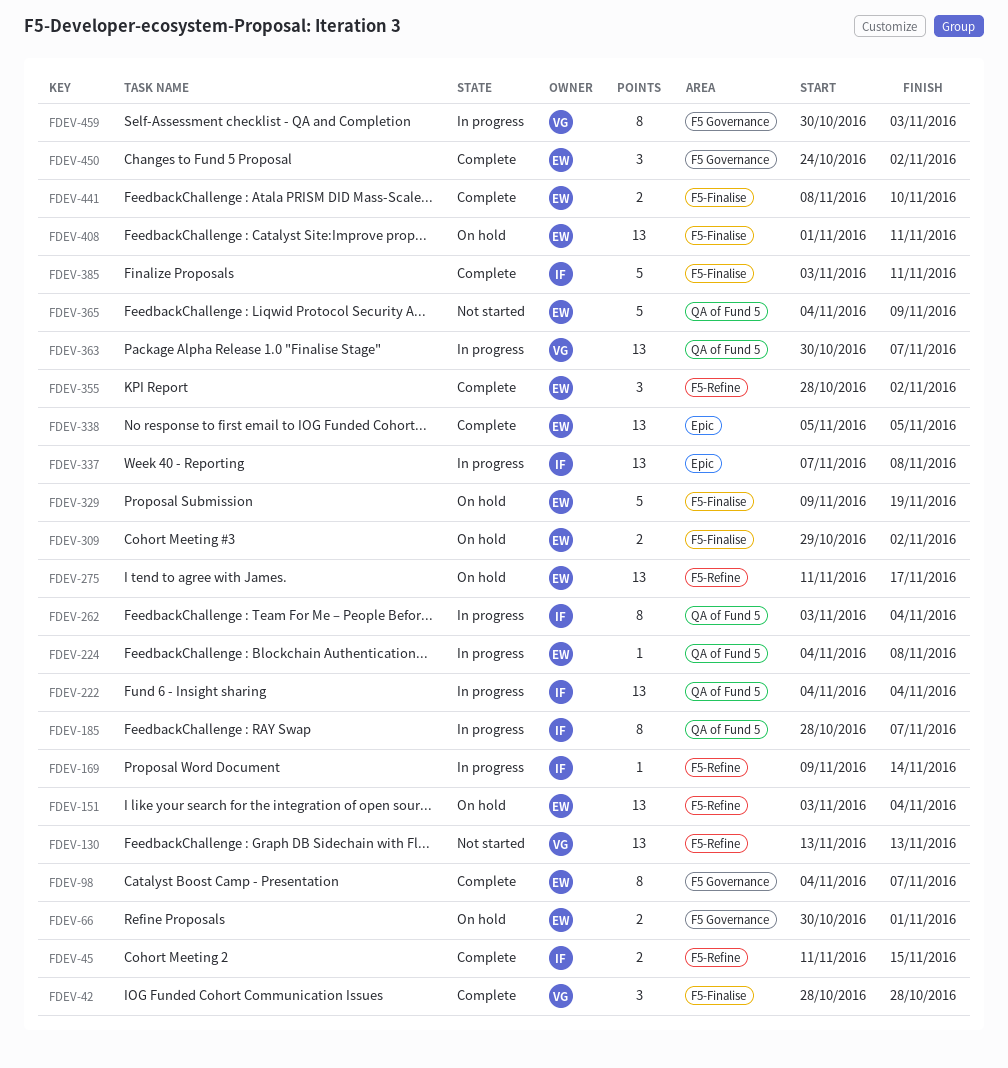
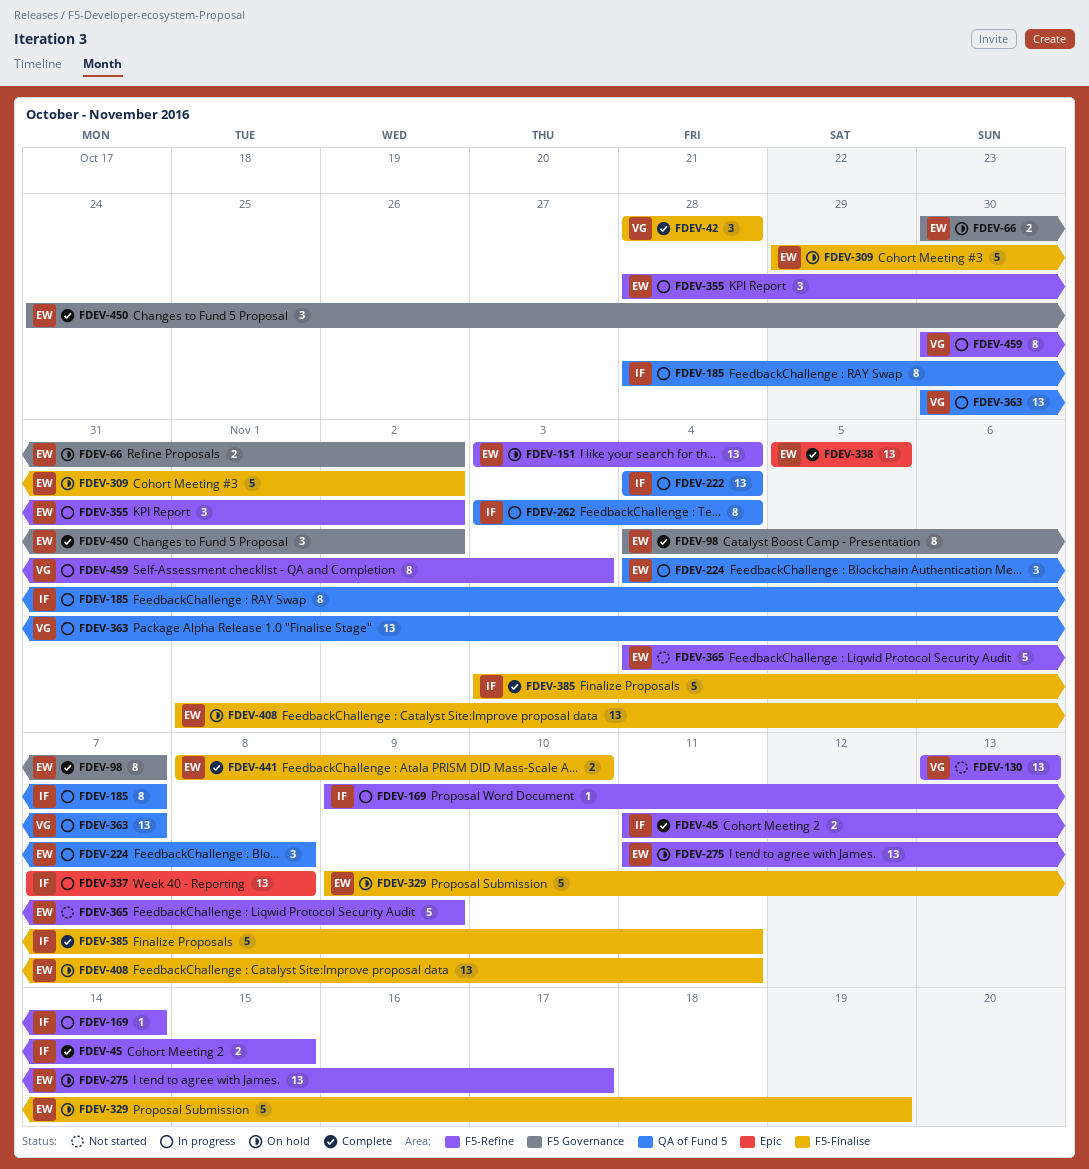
FDEV-66, due: Nov 1 -> Nov 2
FDEV-224, estimate: 1 -> 3
FDEV-309, estimate: 2 -> 5
FDEV-355, status: Complete -> In progress
FDEV-365, label: QA of Fund 5 -> F5-Refine
FDEV-459, label: F5 Governance -> F5-Refine

